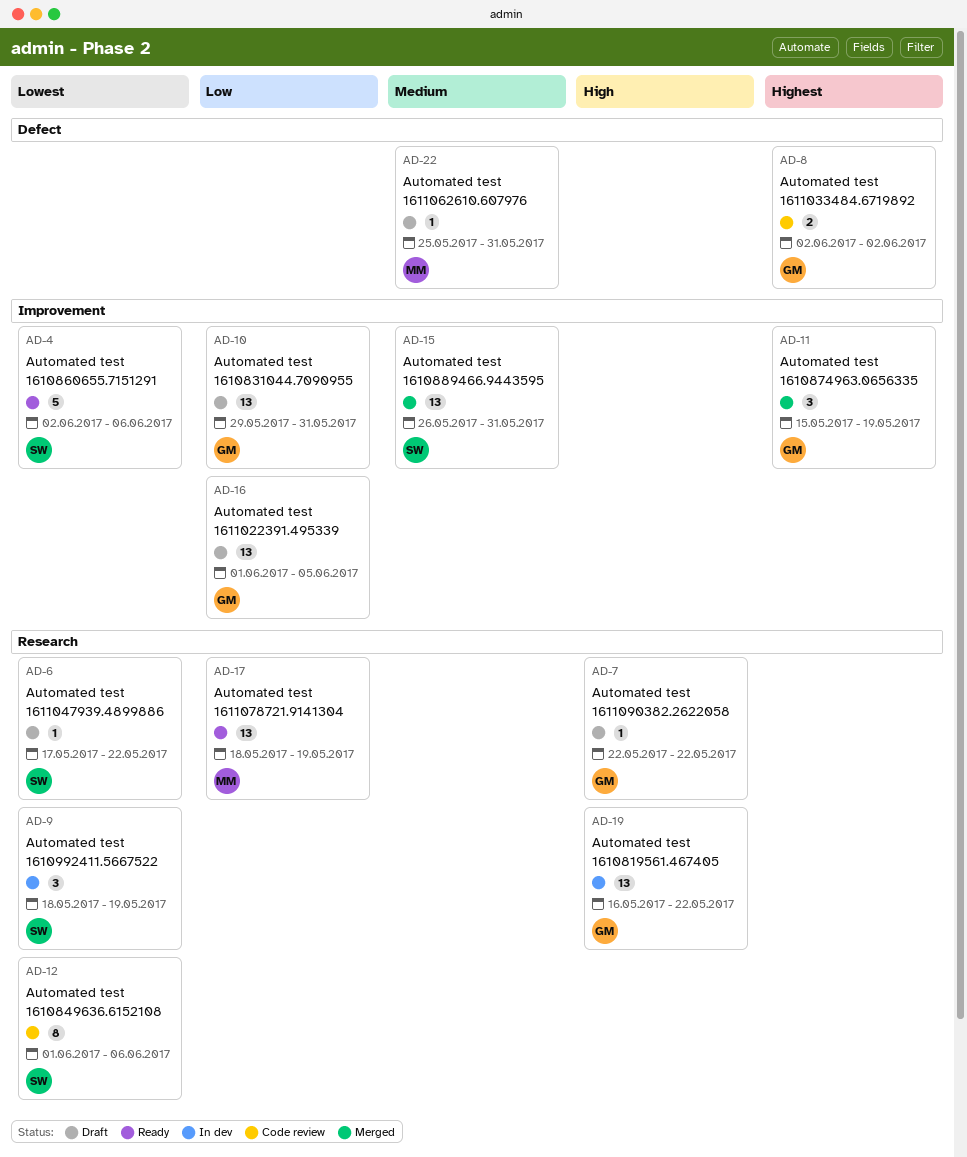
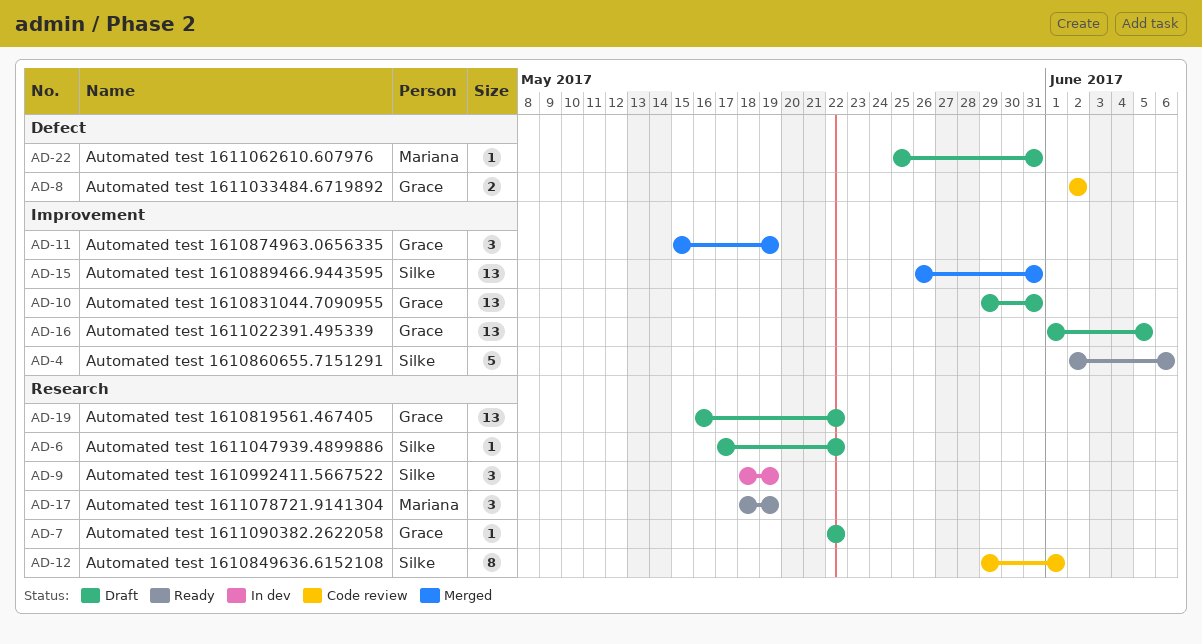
AD-12, start: Jun 1 -> May 29
AD-12, due: Jun 6 -> Jun 1
AD-17, estimate: 13 -> 3
AD-19, status: In dev -> Draft

